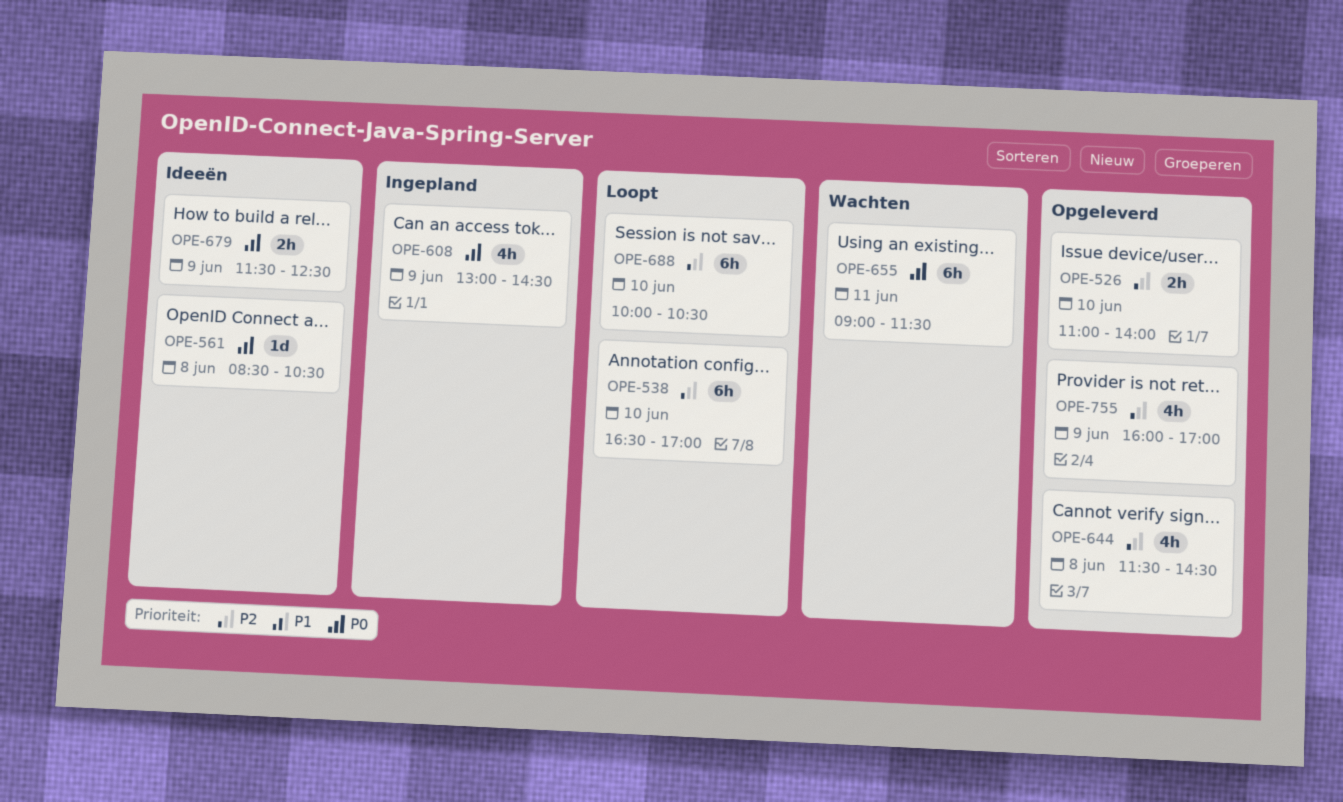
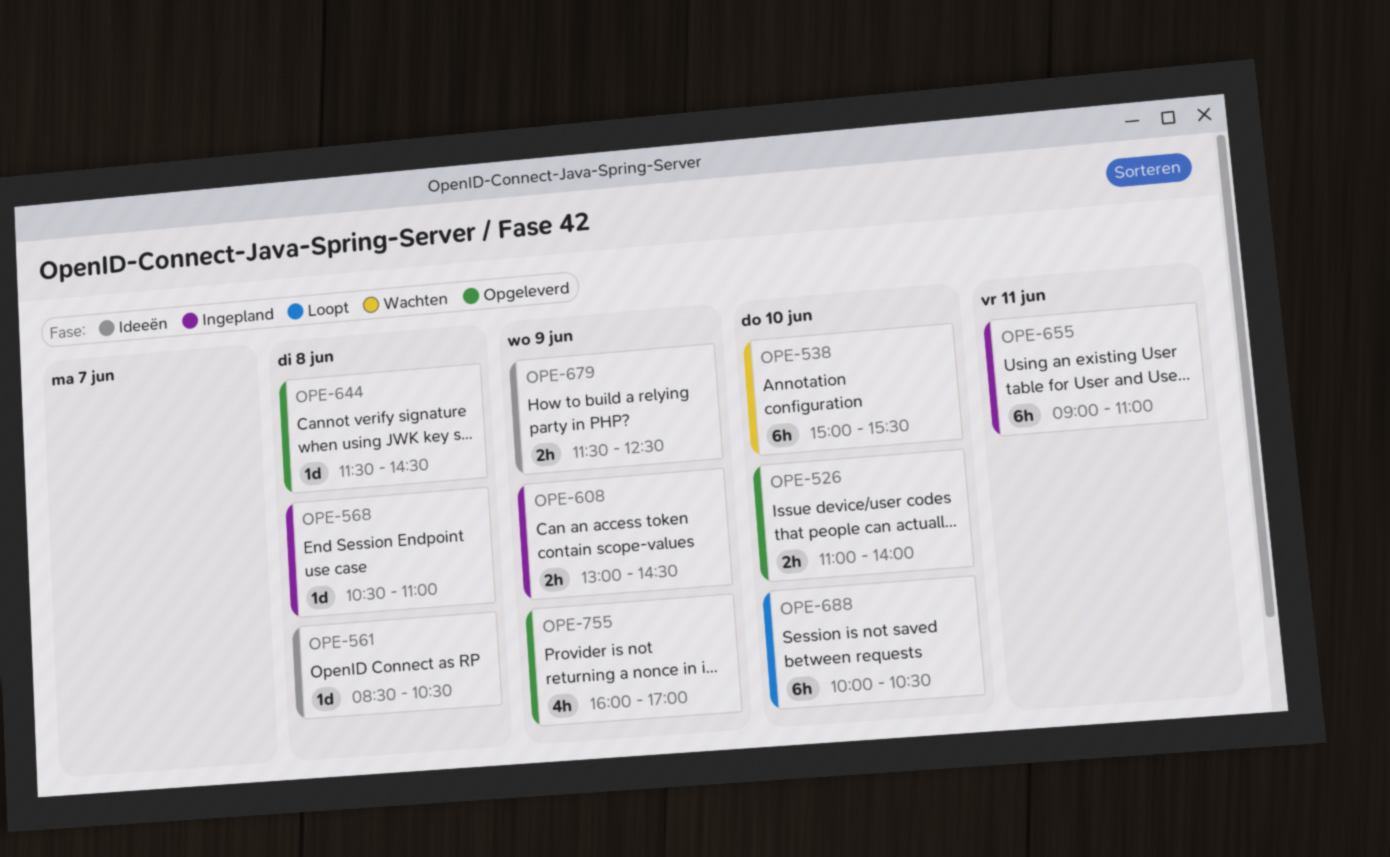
OPE-538, status: Loopt -> Wachten
OPE-538, begins: 16:30 -> 15:00
OPE-538, ends: 17:00 -> 15:30
OPE-568: none -> present
OPE-608, estimate: 4h -> 2h
OPE-644, estimate: 4h -> 1d
OPE-655, status: Wachten -> Ingepland
OPE-655, ends: 11:30 -> 11:00

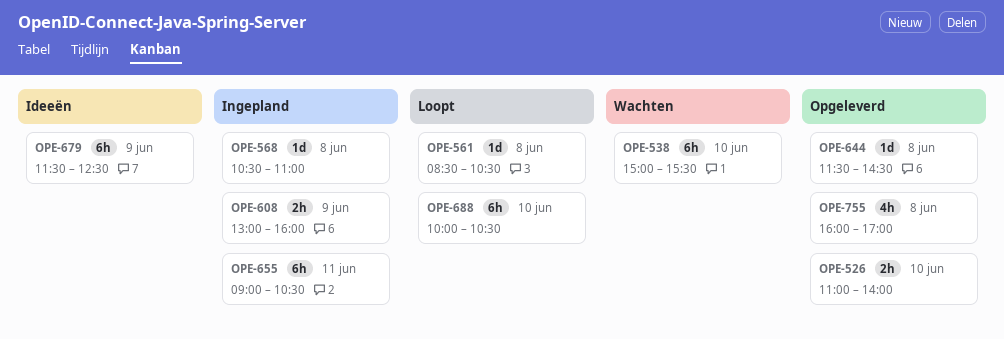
OPE-561, status: Ideeën -> Loopt
OPE-608, ends: 14:30 -> 16:00
OPE-655, ends: 11:00 -> 10:30
OPE-679, estimate: 2h -> 6h
OPE-755, day: Jun 9 -> Jun 8

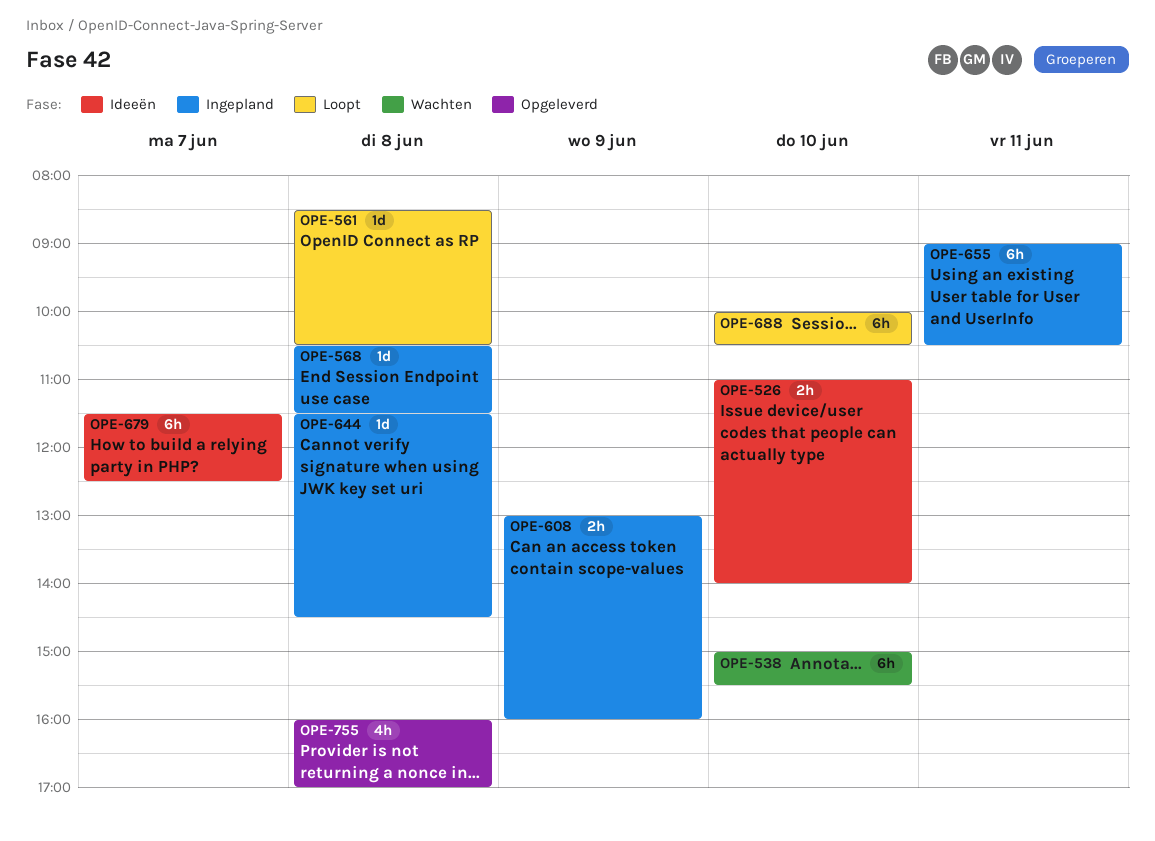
OPE-526, status: Opgeleverd -> Ideeën
OPE-568, ends: 11:00 -> 11:30
OPE-644, status: Opgeleverd -> Ingepland
OPE-679, day: Jun 9 -> Jun 7

